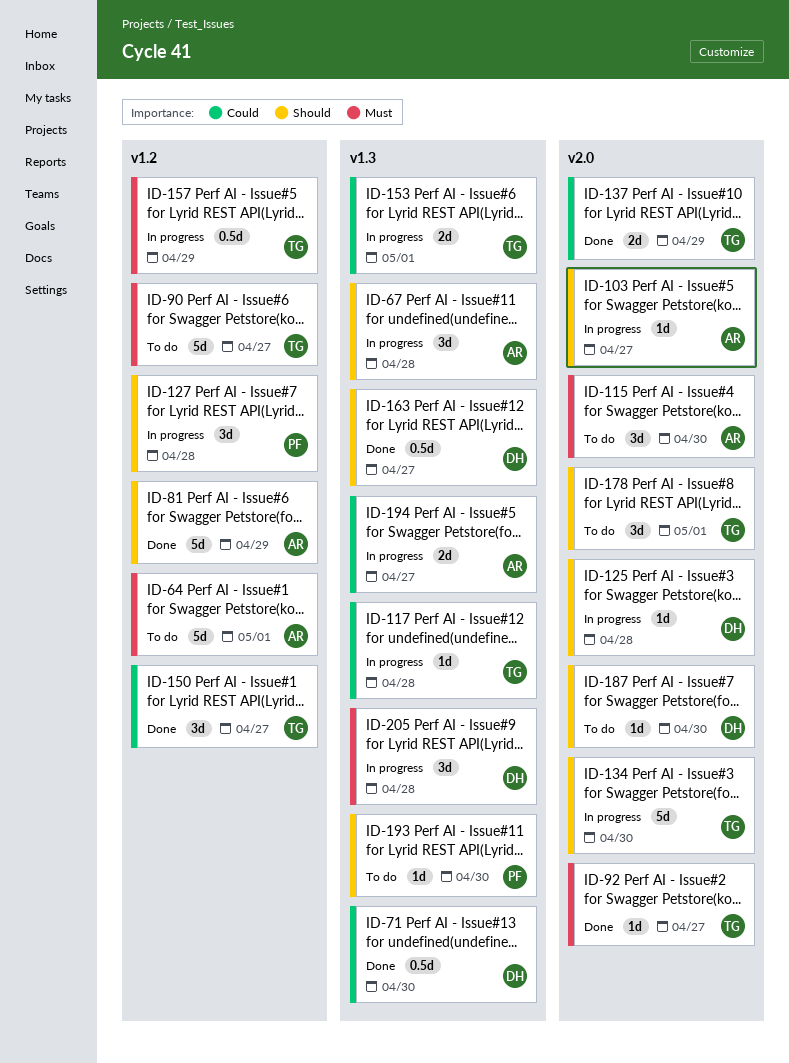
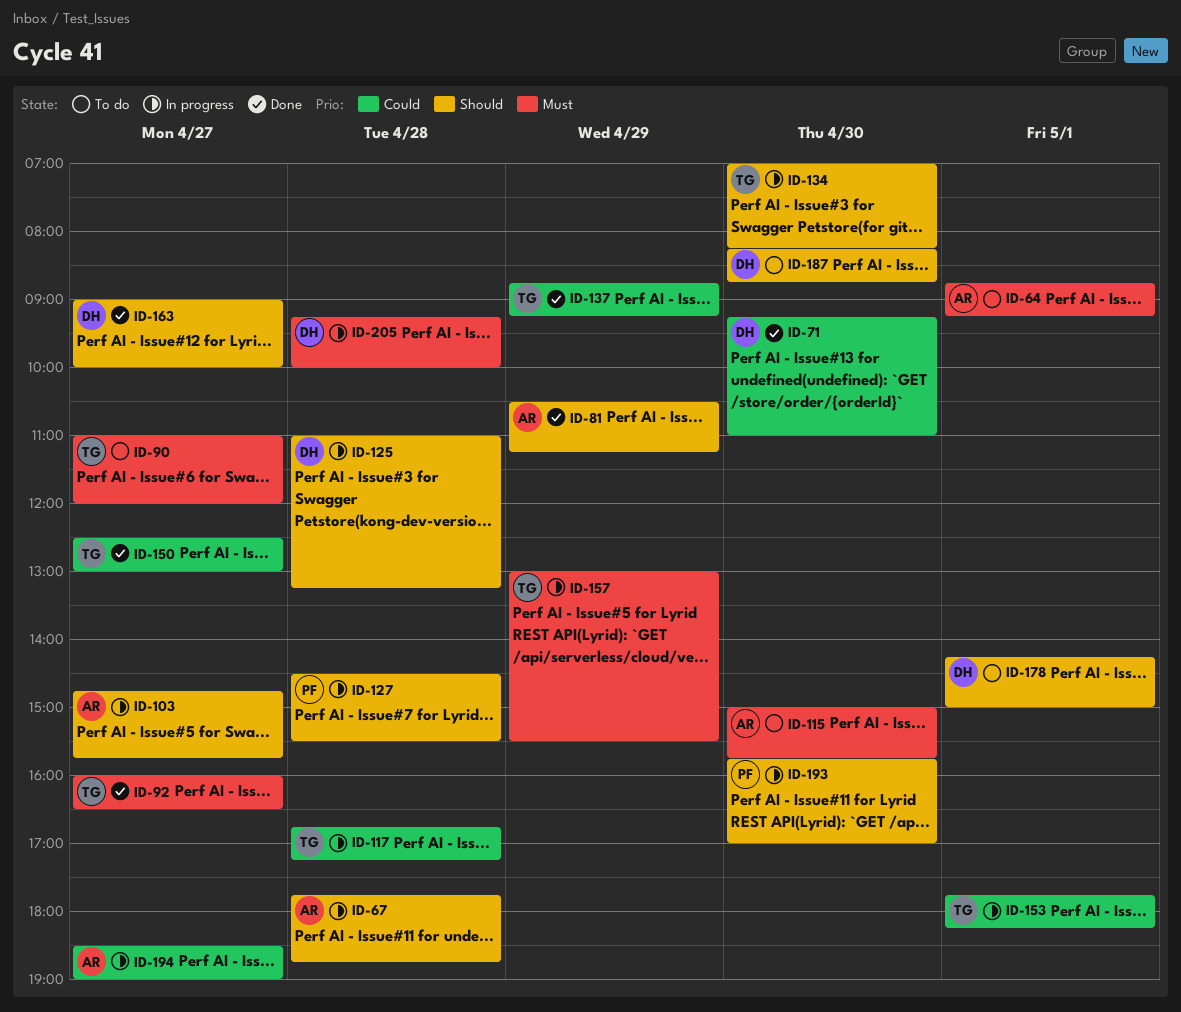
ID-178, owner: TG -> DH
ID-193, status: To do -> In progress

